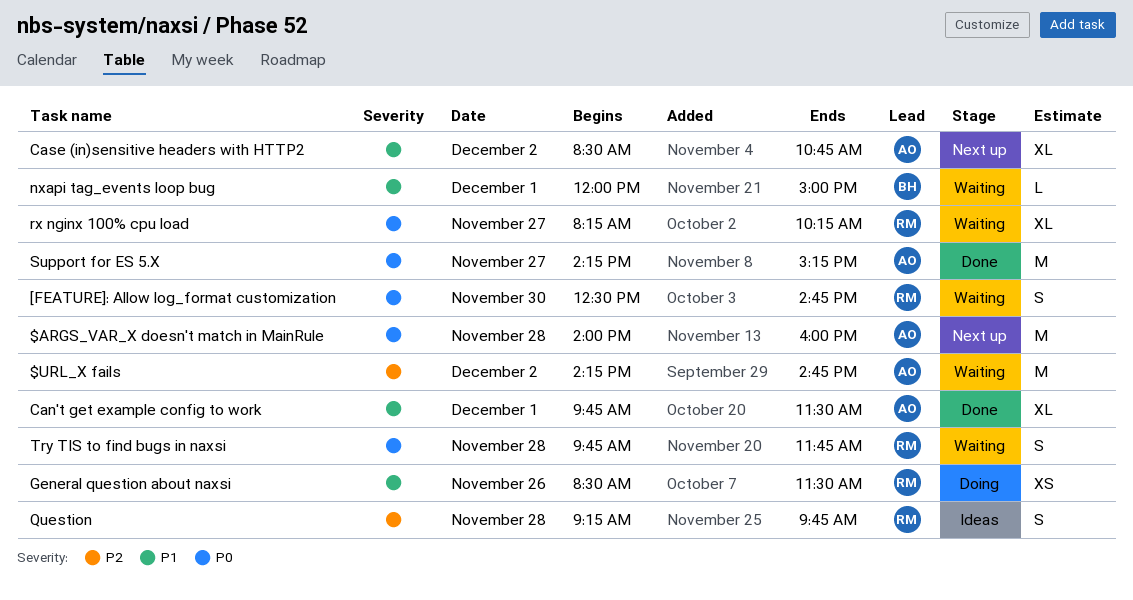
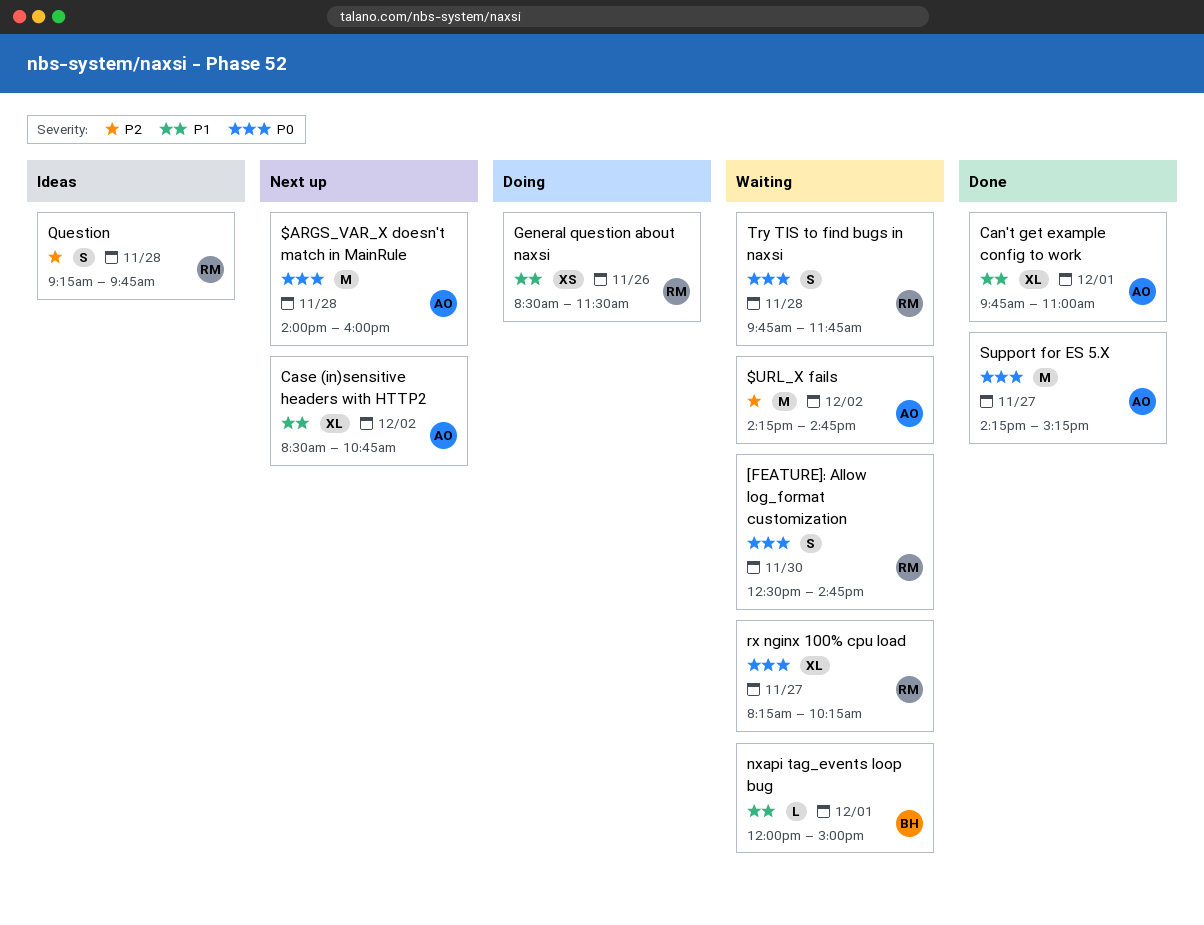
Can't get example config to work, ends: 11:30 -> 11:00

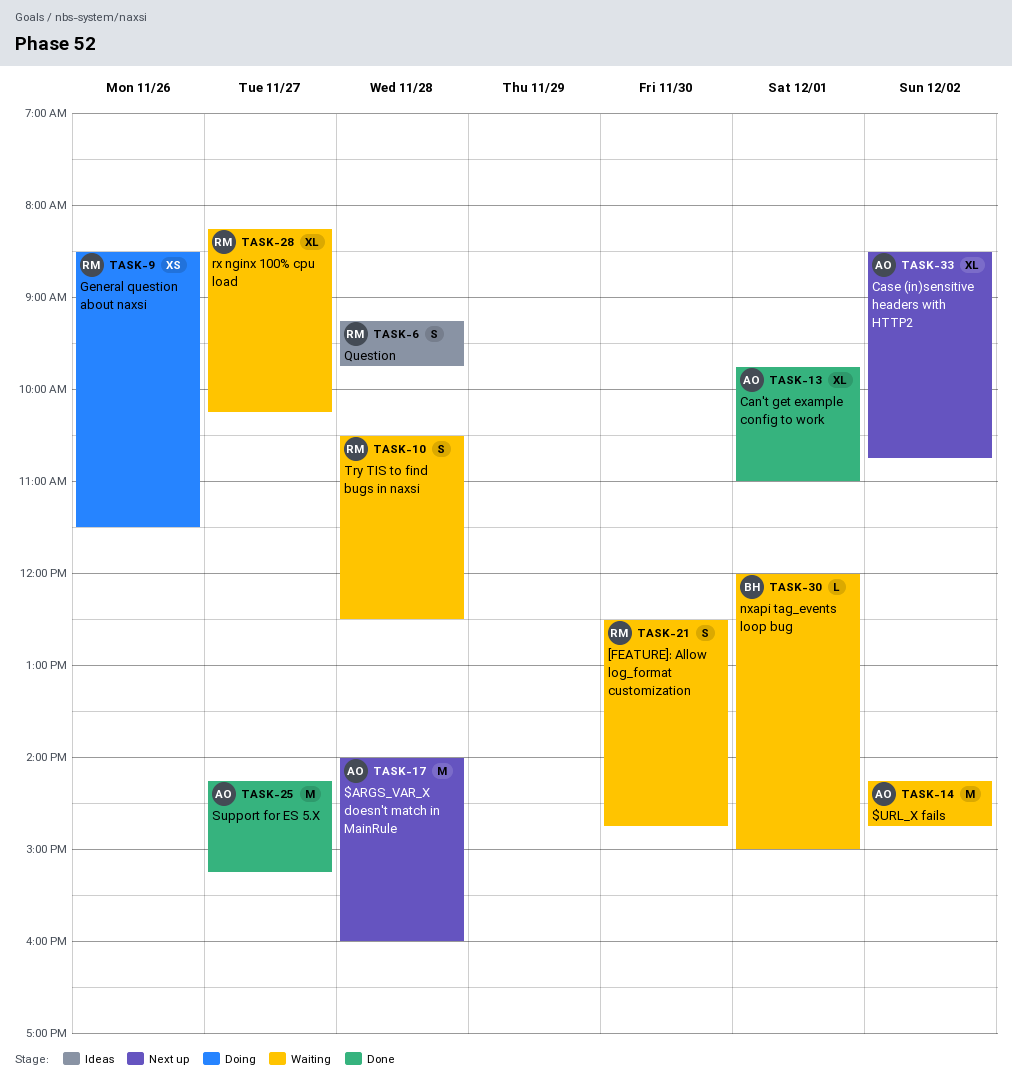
Try TIS to find bugs in naxsi, begins: 09:45 -> 10:30
Try TIS to find bugs in naxsi, ends: 11:45 -> 12:30

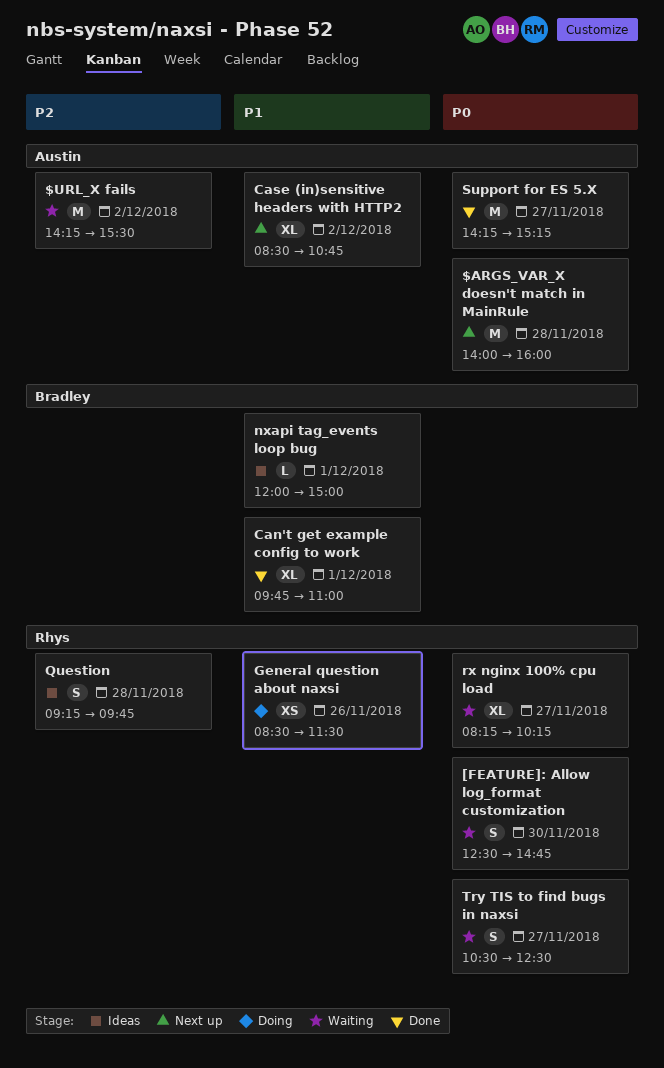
$URL_X fails, ends: 14:45 -> 15:30
Can't get example config to work, owner: Austin -> Bradley
nxapi tag_events loop bug, status: Waiting -> Ideas
Try TIS to find bugs in naxsi, day: Nov 28 -> Nov 27

